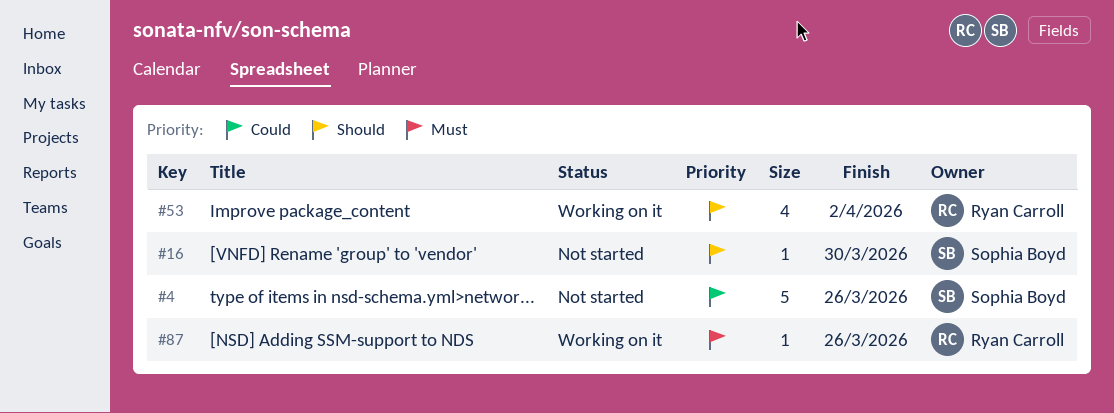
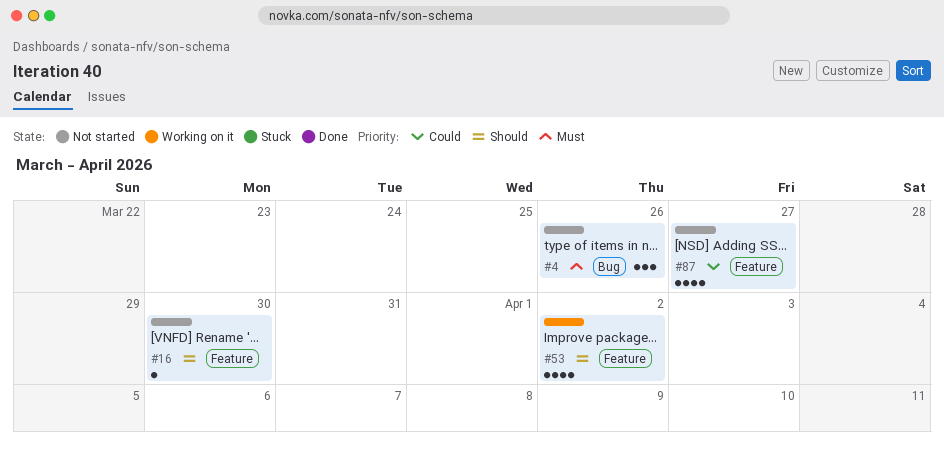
#4, priority: Could -> Must
#4, estimate: 5 -> 3
#87, status: Working on it -> Not started
#87, priority: Must -> Could
#87, estimate: 1 -> 4
#87, due: Mar 26 -> Mar 27

